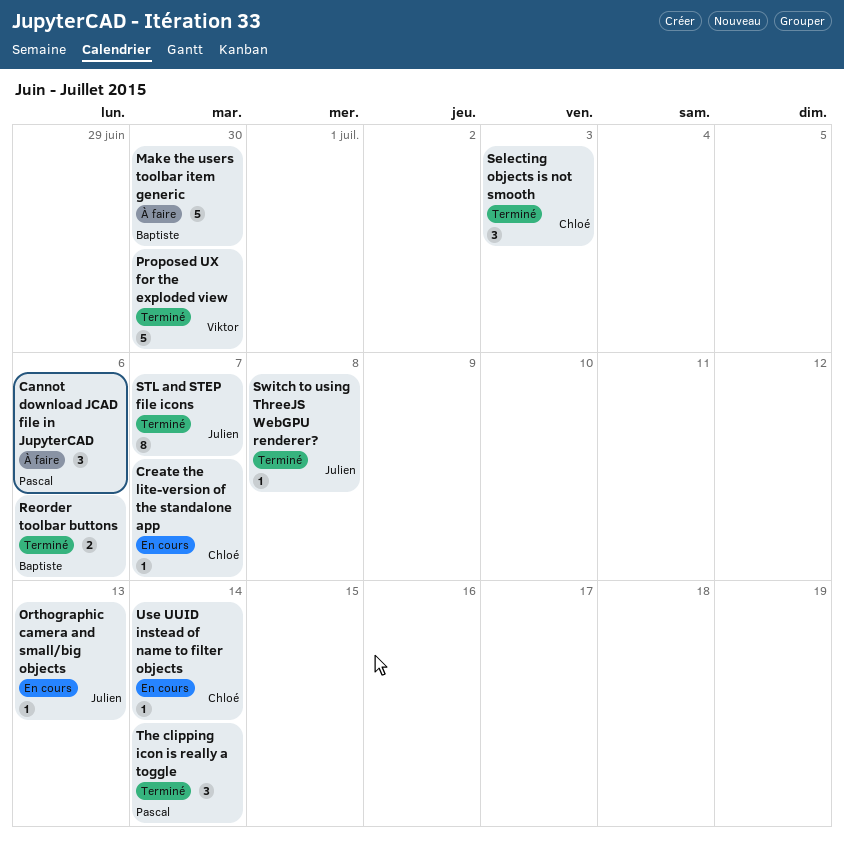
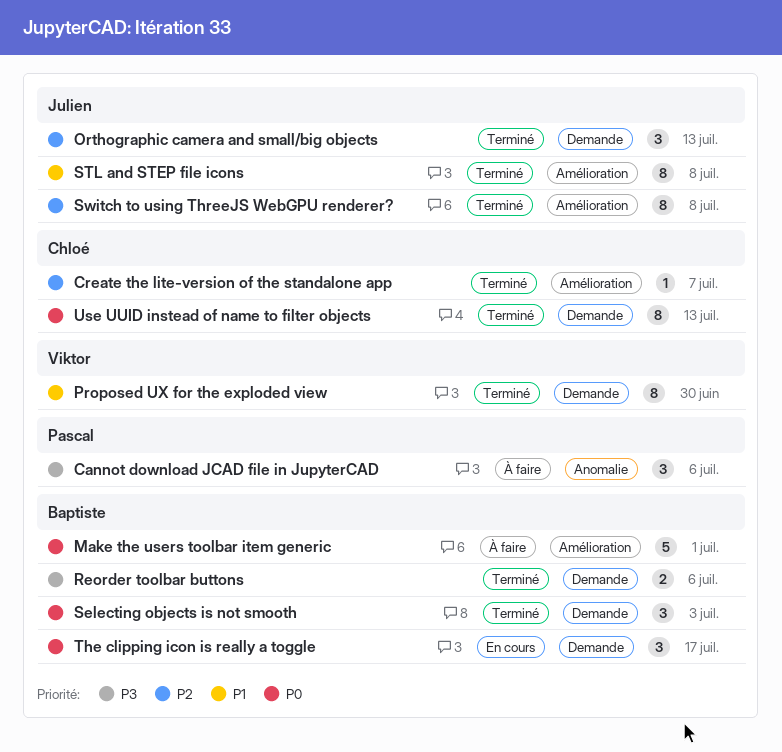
Create the lite-version of the standalone app, status: En cours -> Terminé
Make the users toolbar item generic, due: Jun 30 -> Jul 1
Orthographic camera and small/big objects, status: En cours -> Terminé
Orthographic camera and small/big objects, estimate: 1 -> 3
Proposed UX for the exploded view, estimate: 5 -> 8
Selecting objects is not smooth, owner: Chloé -> Baptiste
STL and STEP file icons, due: Jul 7 -> Jul 8
Switch to using ThreeJS WebGPU renderer?, estimate: 1 -> 8
The clipping icon is really a toggle, status: Terminé -> En cours
The clipping icon is really a toggle, owner: Pascal -> Baptiste
The clipping icon is really a toggle, due: Jul 14 -> Jul 17
Use UUID instead of name to filter objects, status: En cours -> Terminé
Use UUID instead of name to filter objects, estimate: 1 -> 8
Use UUID instead of name to filter objects, due: Jul 14 -> Jul 13

